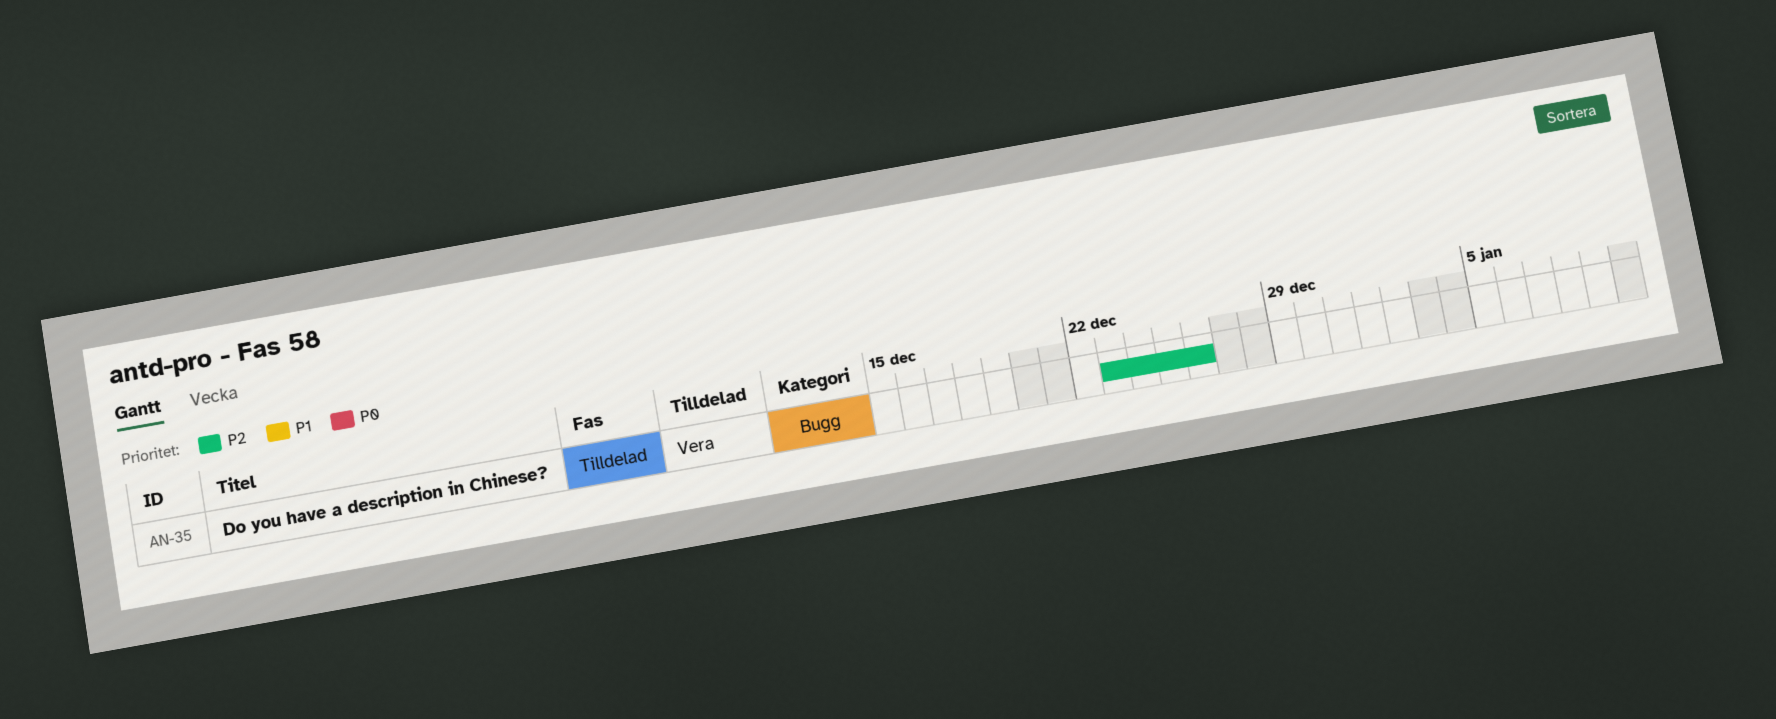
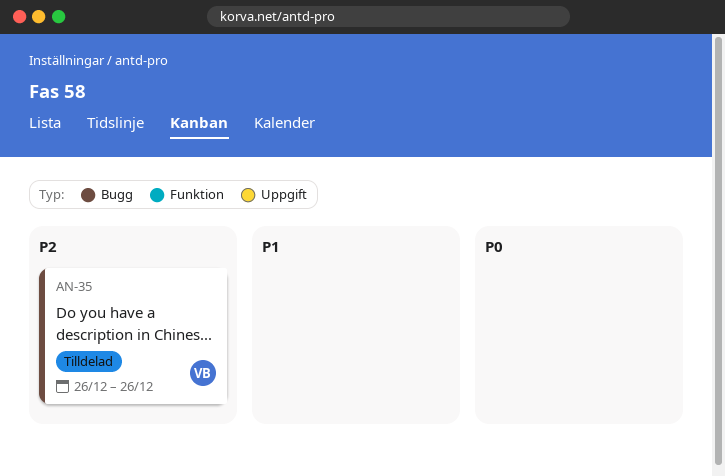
AN-35, start: Dec 23 -> Dec 26

